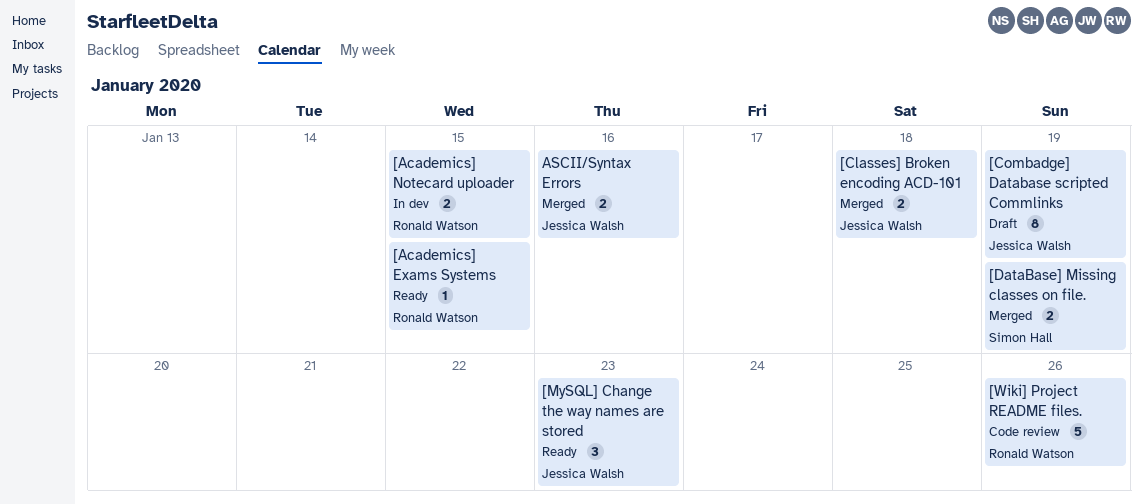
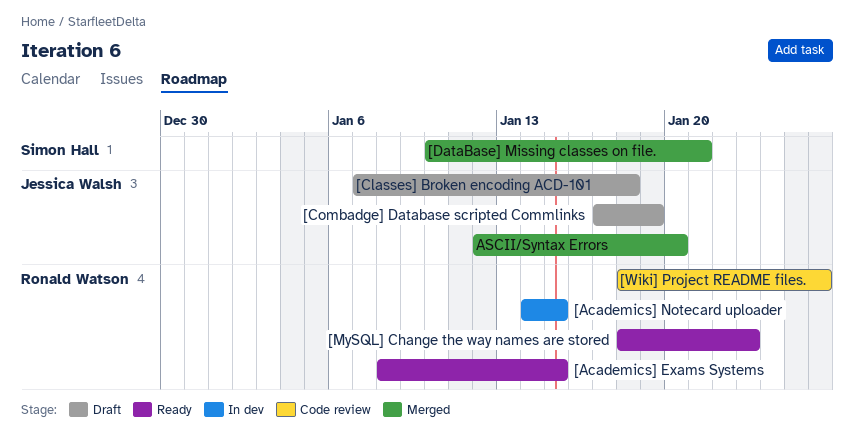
[Classes] Broken encoding ACD-101, status: Merged -> Draft
[DataBase] Missing classes on file., due: Jan 19 -> Jan 21
[MySQL] Change the way names are stored, owner: Jessica Walsh -> Ronald Watson
ASCII/Syntax Errors, due: Jan 16 -> Jan 20

